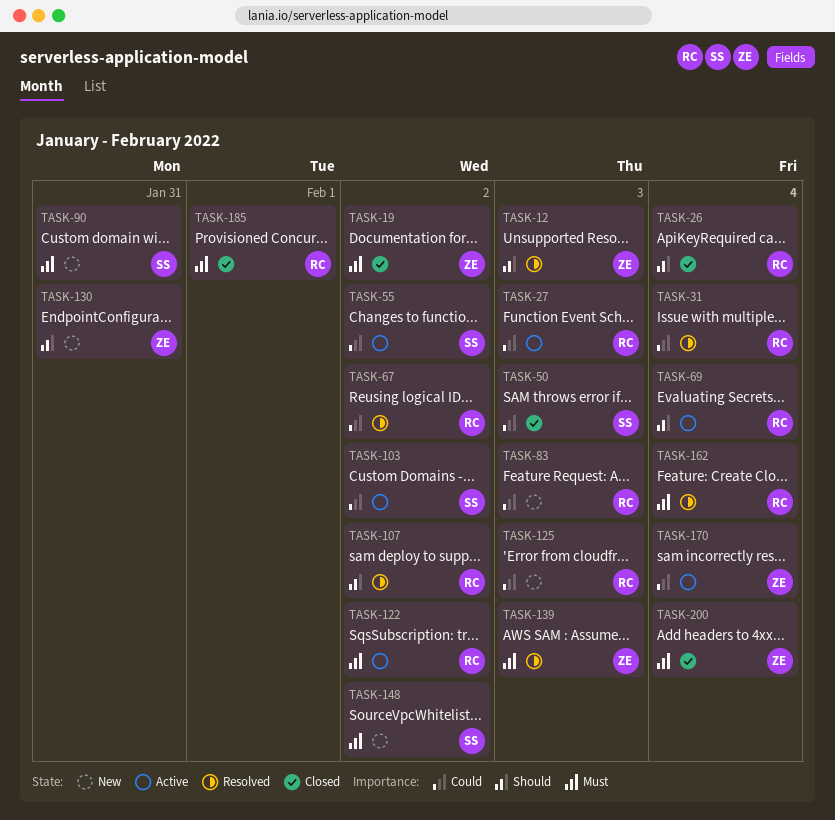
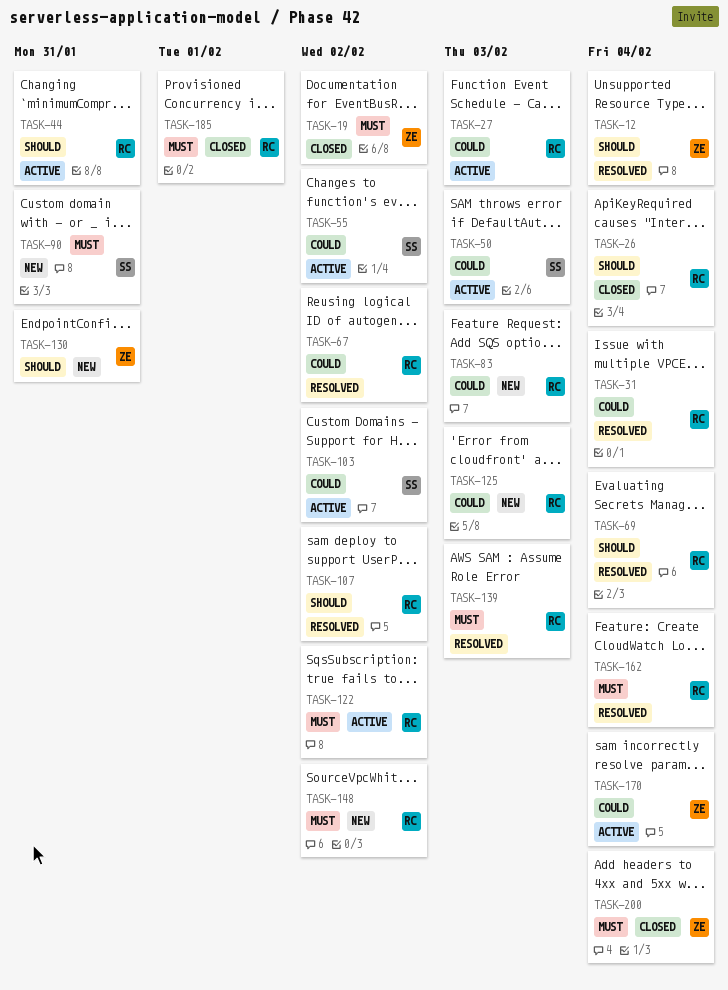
TASK-12, due: Feb 3 -> Feb 4
TASK-44: none -> present
TASK-50, status: Closed -> Active
TASK-69, status: Active -> Resolved
TASK-139, owner: ZE -> RC
TASK-148, owner: SS -> RC

